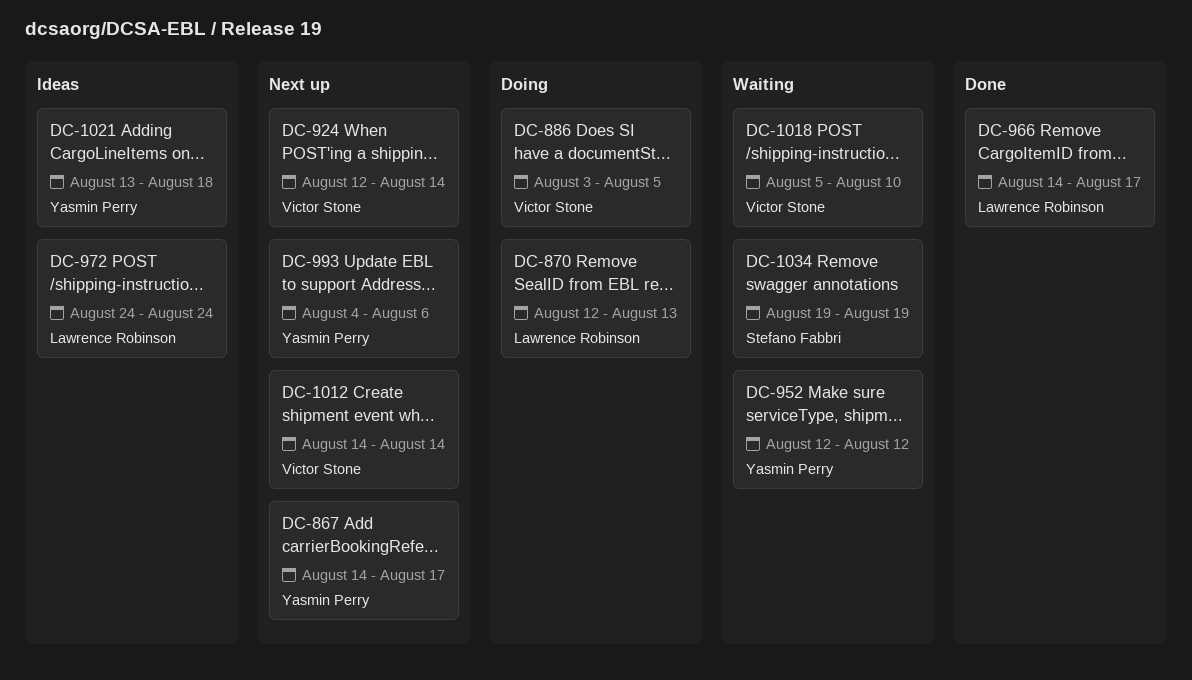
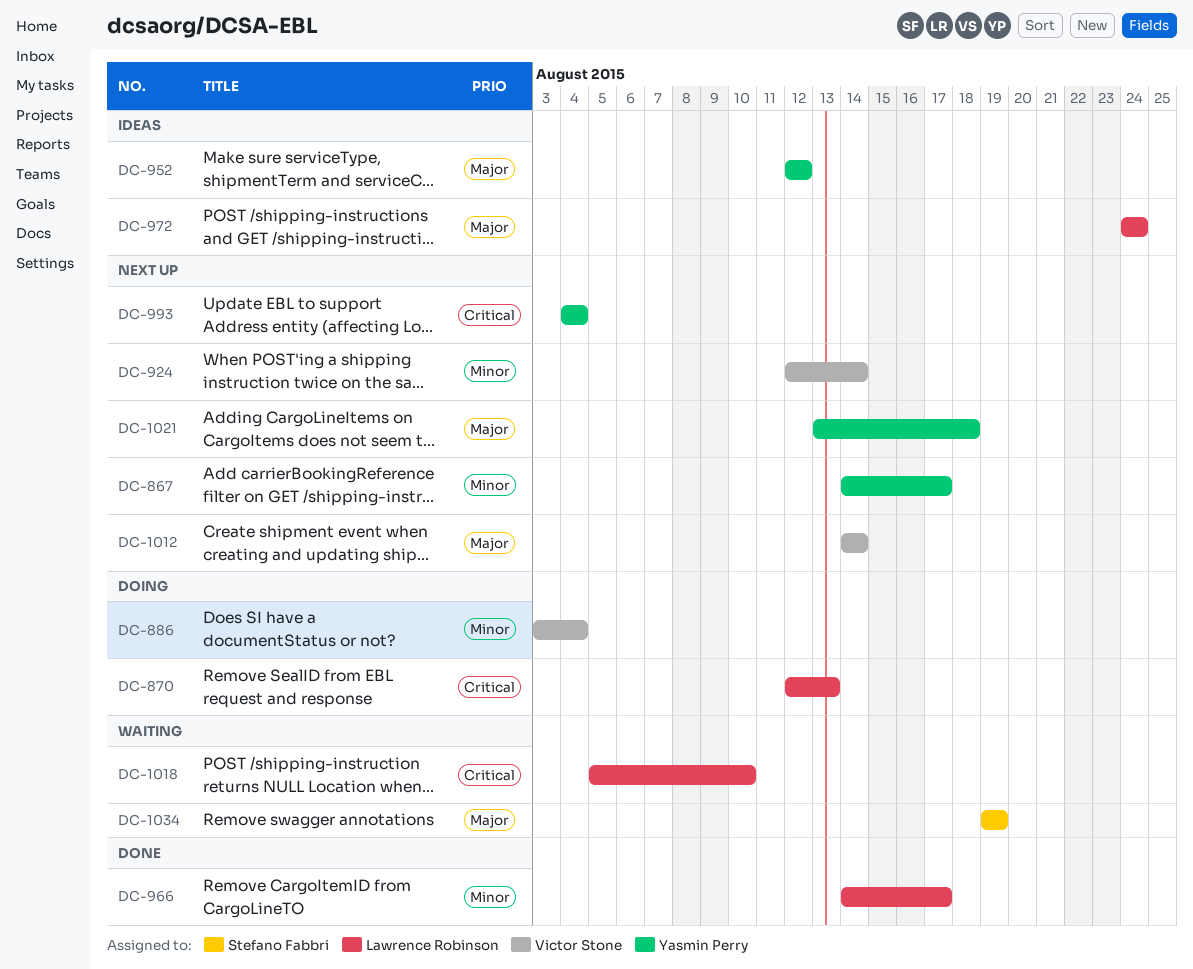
DC-886, due: Aug 5 -> Aug 4
DC-952, status: Waiting -> Ideas
DC-993, due: Aug 6 -> Aug 4
DC-1018, owner: Victor Stone -> Lawrence Robinson
DC-1021, status: Ideas -> Next up

